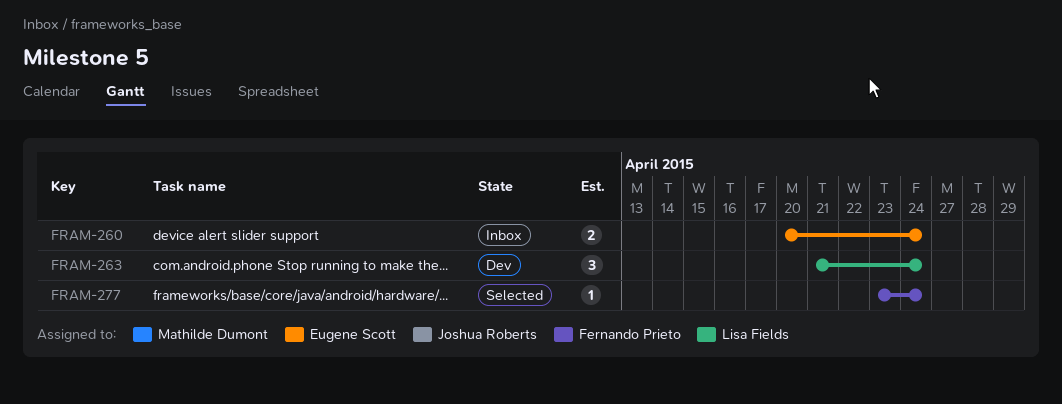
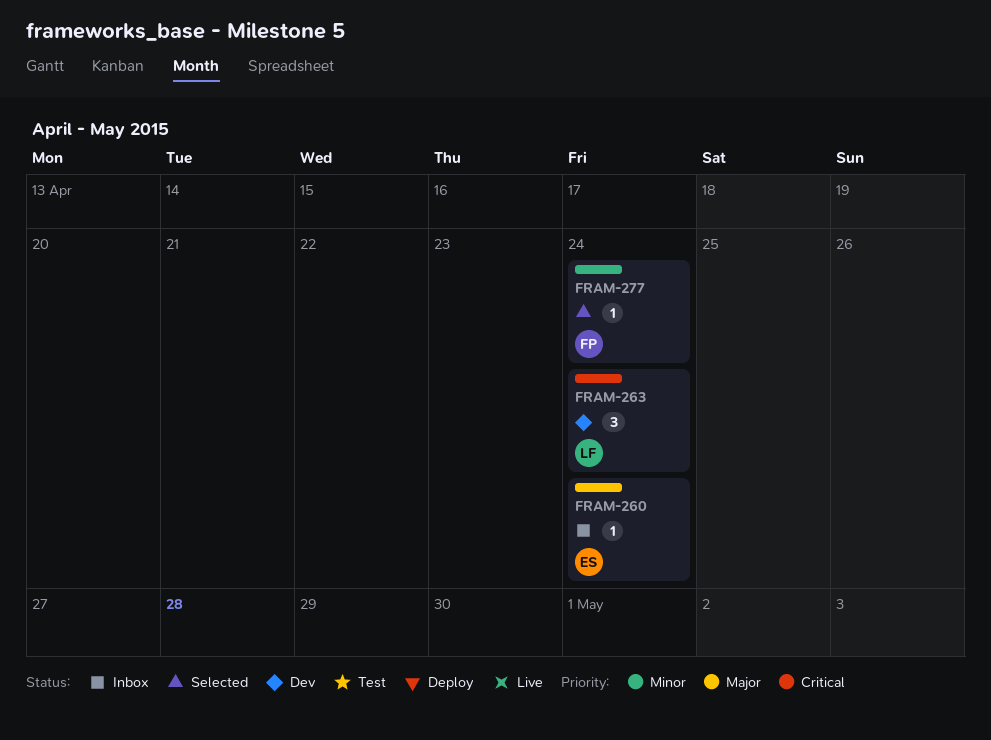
FRAM-260, estimate: 2 -> 1

